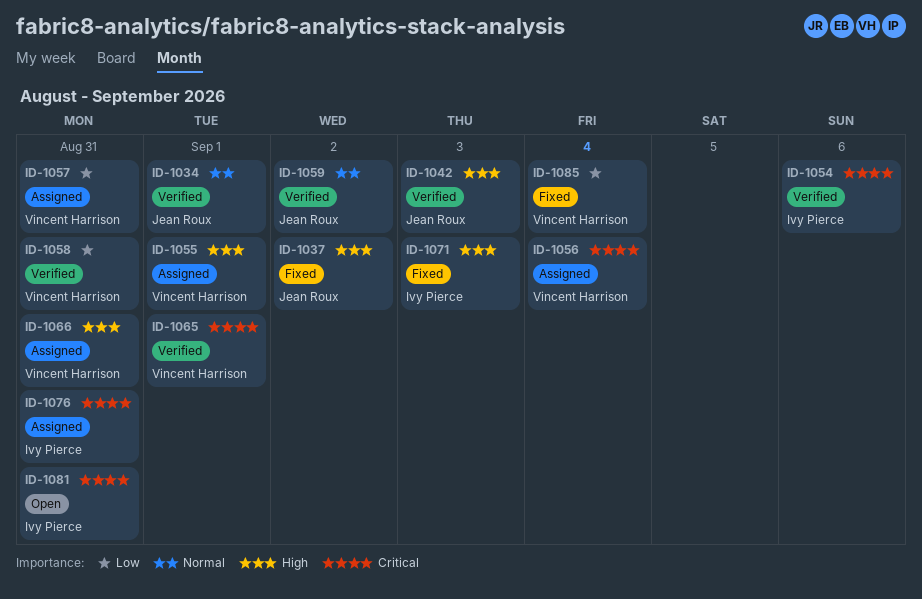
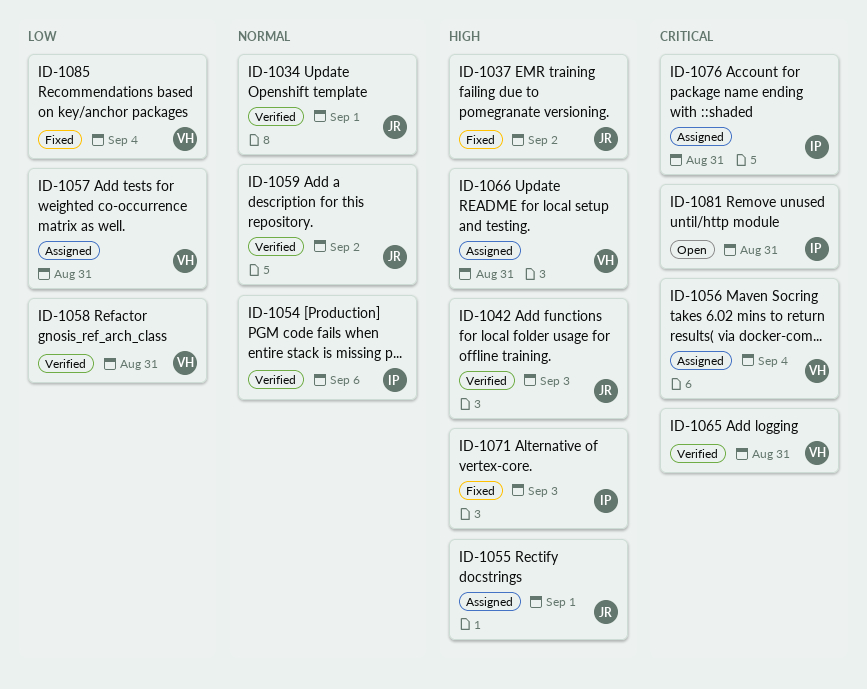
ID-1054, priority: Critical -> Normal
ID-1055, owner: Vincent Harrison -> Jean Roux
ID-1065, due: Sep 1 -> Aug 31

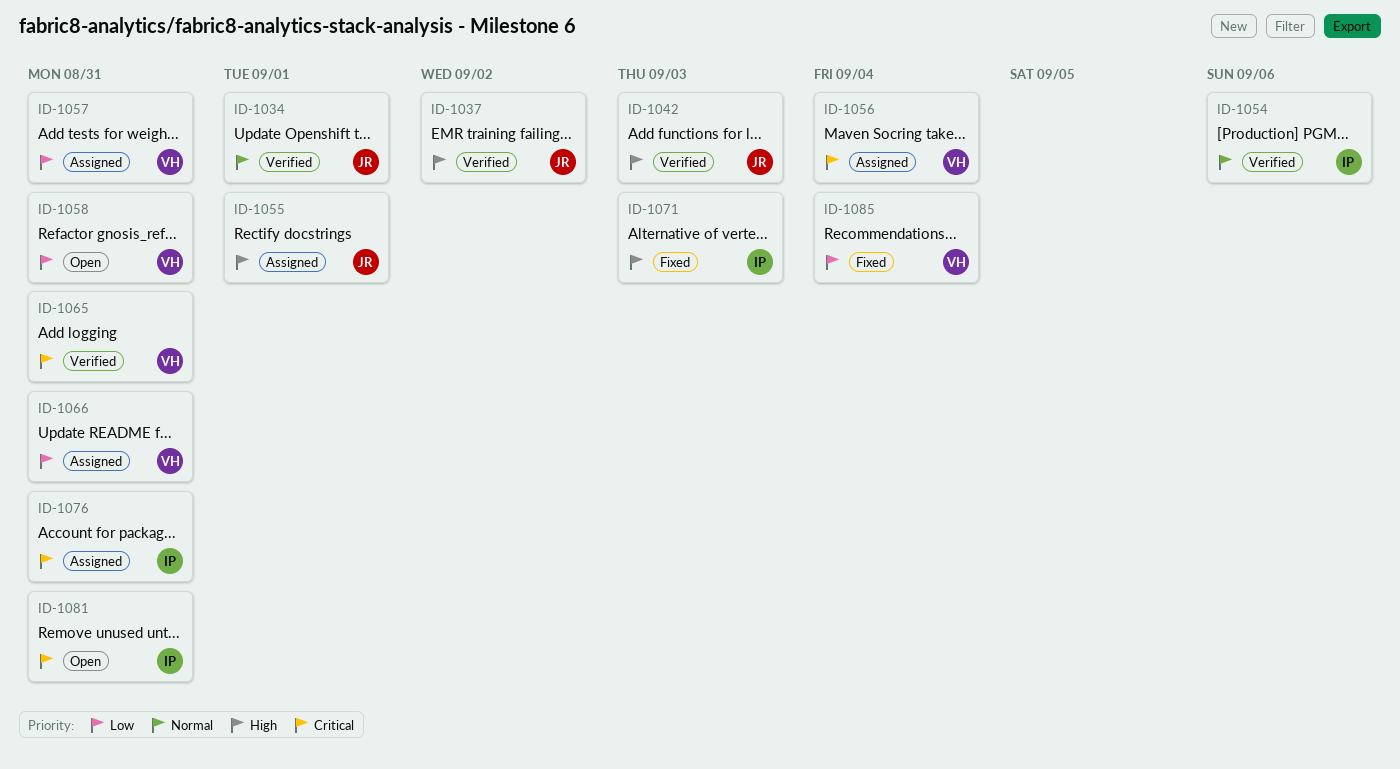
ID-1037, status: Fixed -> Verified
ID-1058, status: Verified -> Open
ID-1059: present -> none
ID-1066, priority: High -> Low

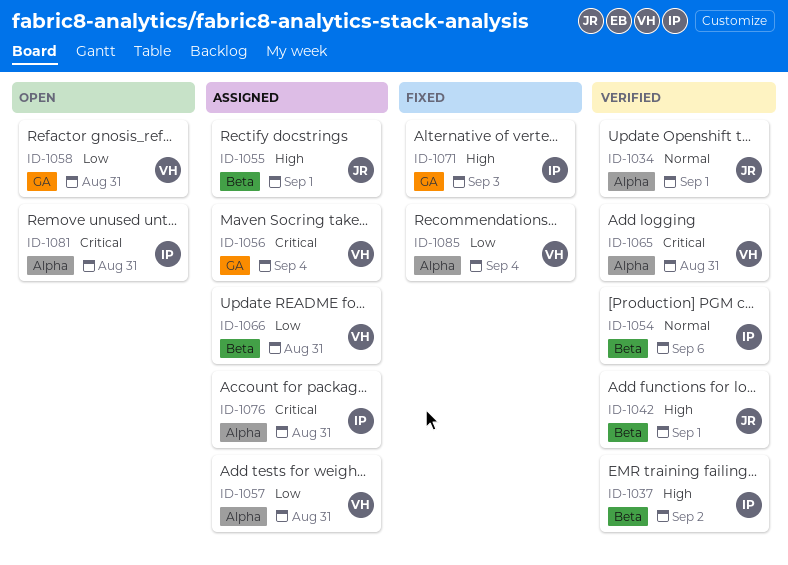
ID-1037, owner: JR -> IP
ID-1042, due: Sep 3 -> Sep 1

